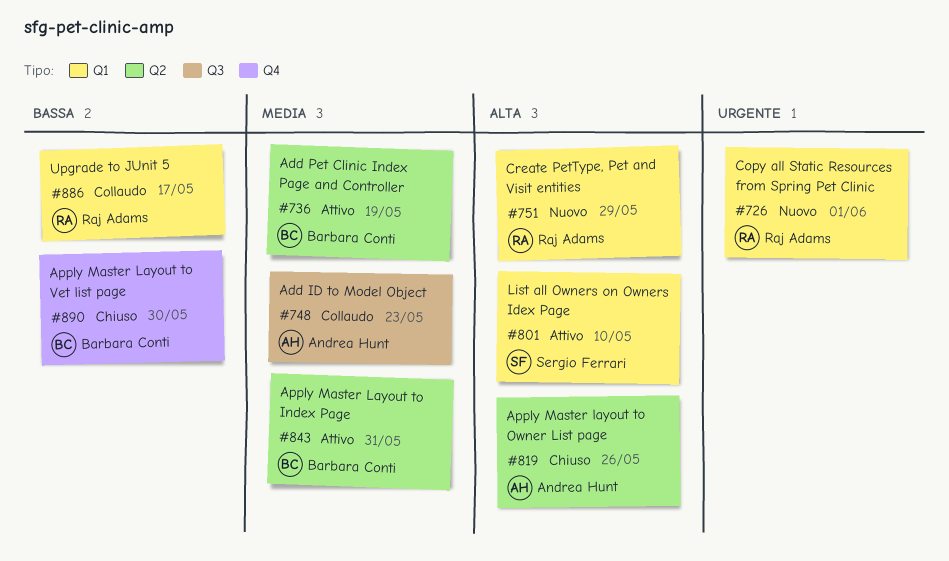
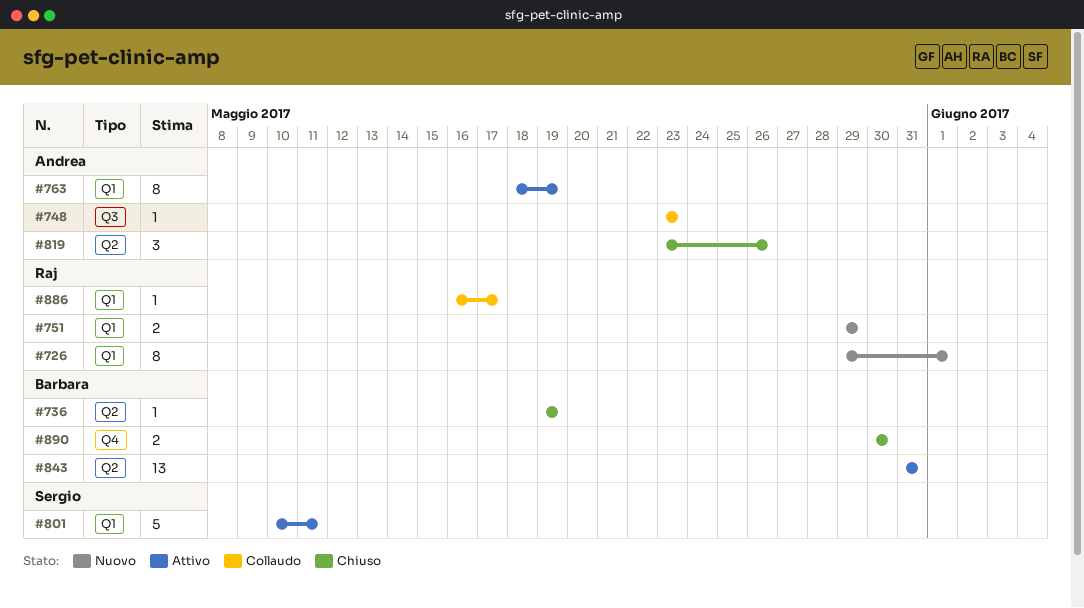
#736, status: Attivo -> Chiuso
#763: none -> present
#801, due: May 10 -> May 11

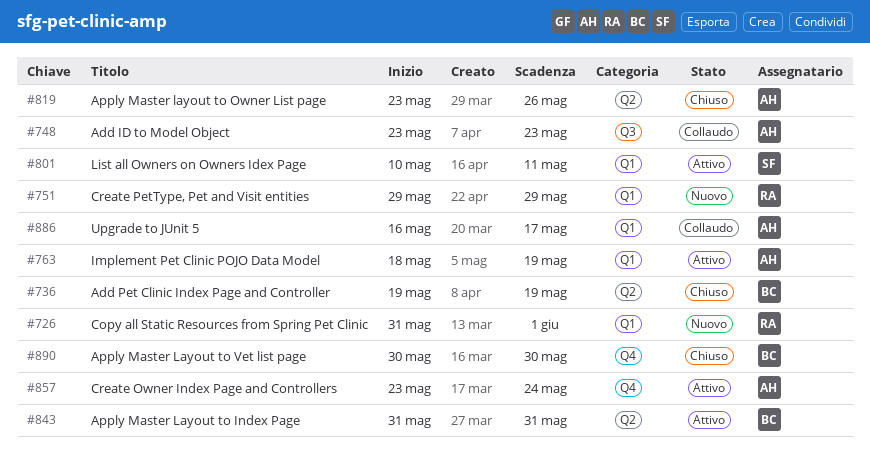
#726, start: May 29 -> May 31
#857: none -> present
#886, owner: Raj -> Andrea

